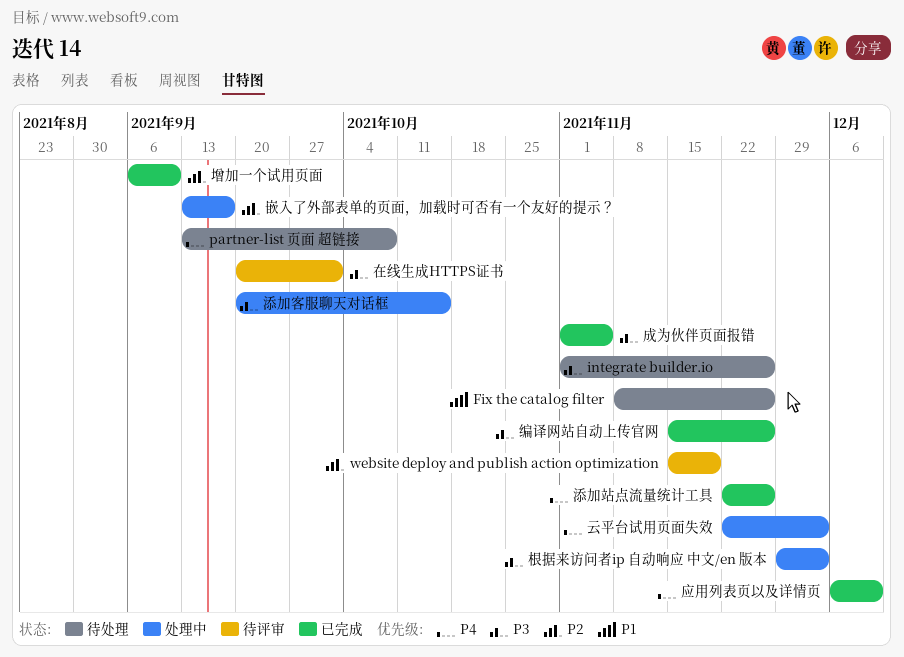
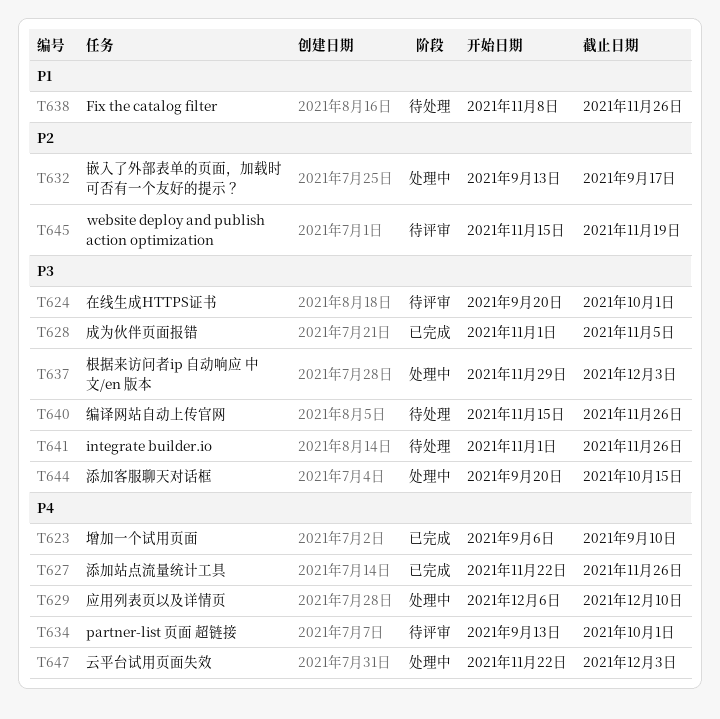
partner-list 页面 超链接, status: 待处理 -> 待评审
partner-list 页面 超链接, due: Oct 8 -> Oct 1
增加一个试用页面, priority: P2 -> P4
应用列表页以及详情页, status: 已完成 -> 处理中
编译网站自动上传官网, status: 已完成 -> 待处理

